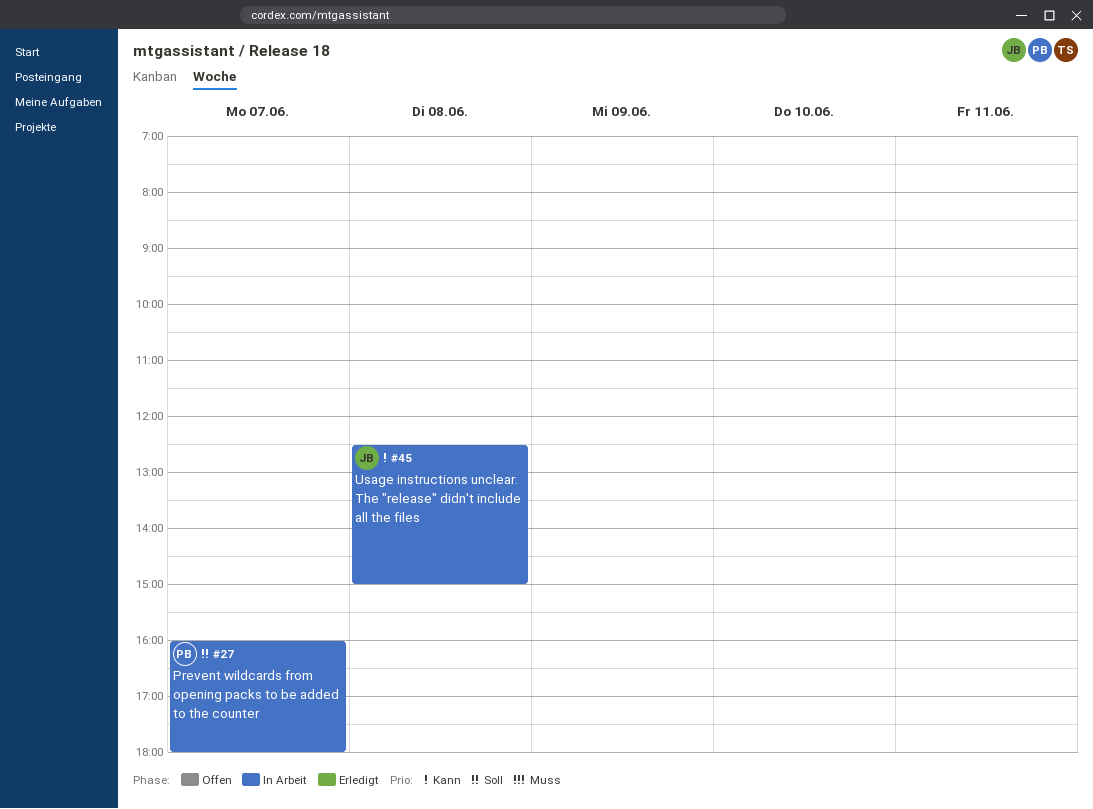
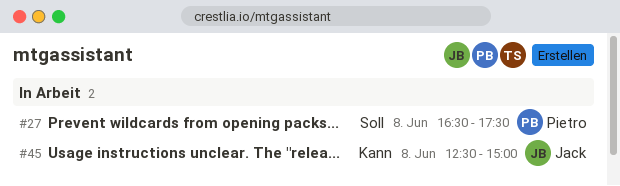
#27, day: Jun 7 -> Jun 8
#27, begins: 16:00 -> 16:30
#27, ends: 18:00 -> 17:30

